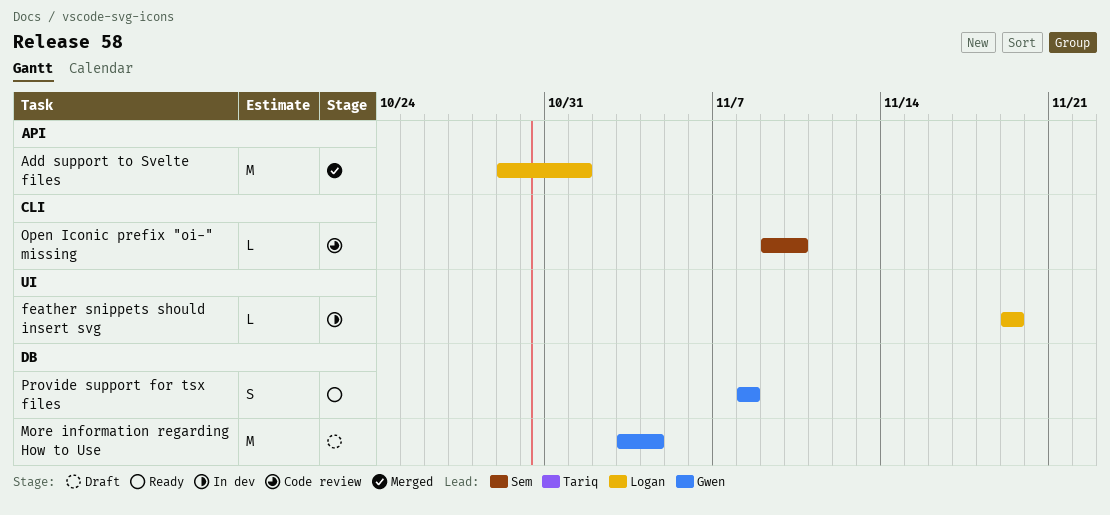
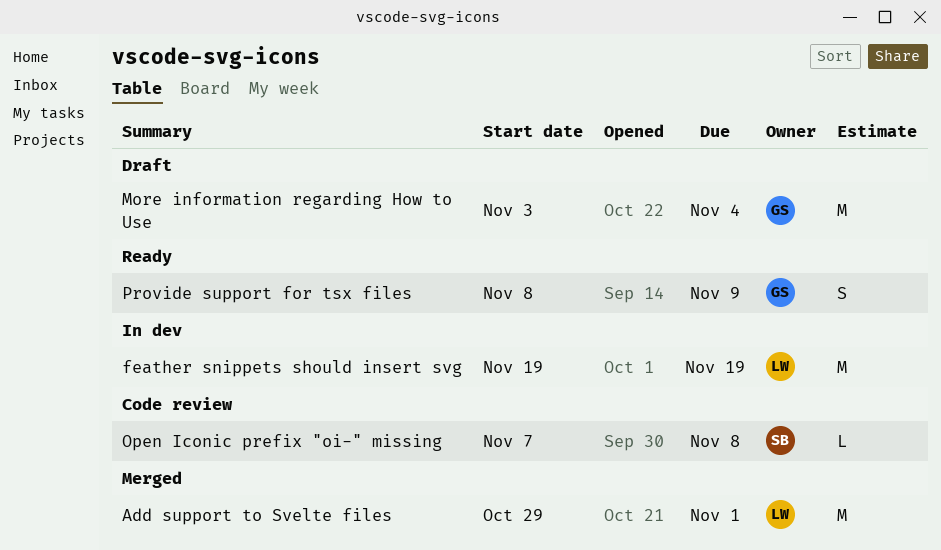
feather snippets should insert svg, estimate: L -> M
Open Iconic prefix "oi-" missing, start: Nov 9 -> Nov 7
Open Iconic prefix "oi-" missing, due: Nov 10 -> Nov 8
Provide support for tsx files, due: Nov 8 -> Nov 9

